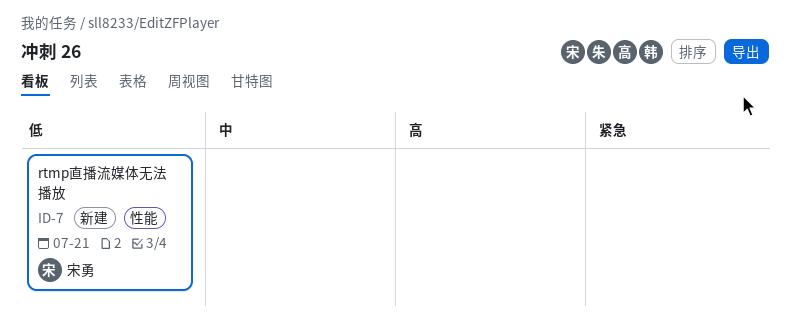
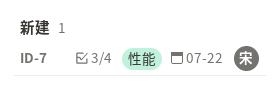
ID-7, due: Jul 21 -> Jul 22

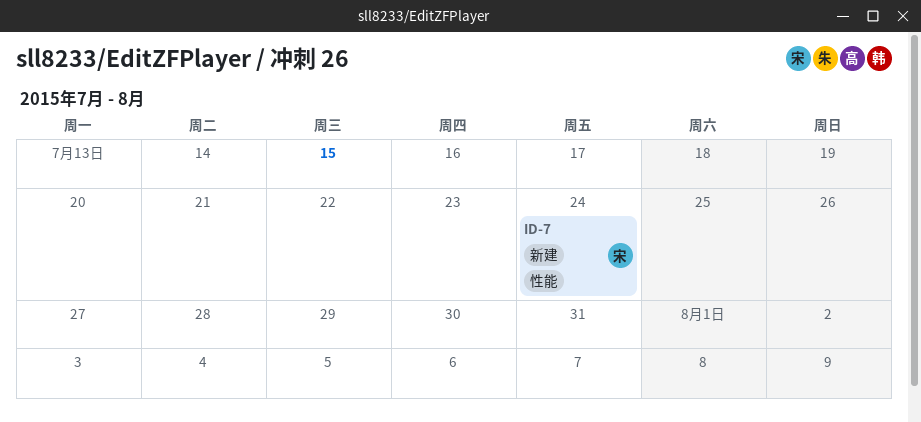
ID-7, due: Jul 22 -> Jul 24

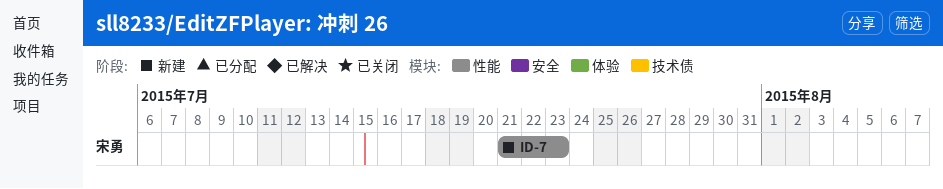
ID-7, due: Jul 24 -> Jul 23

